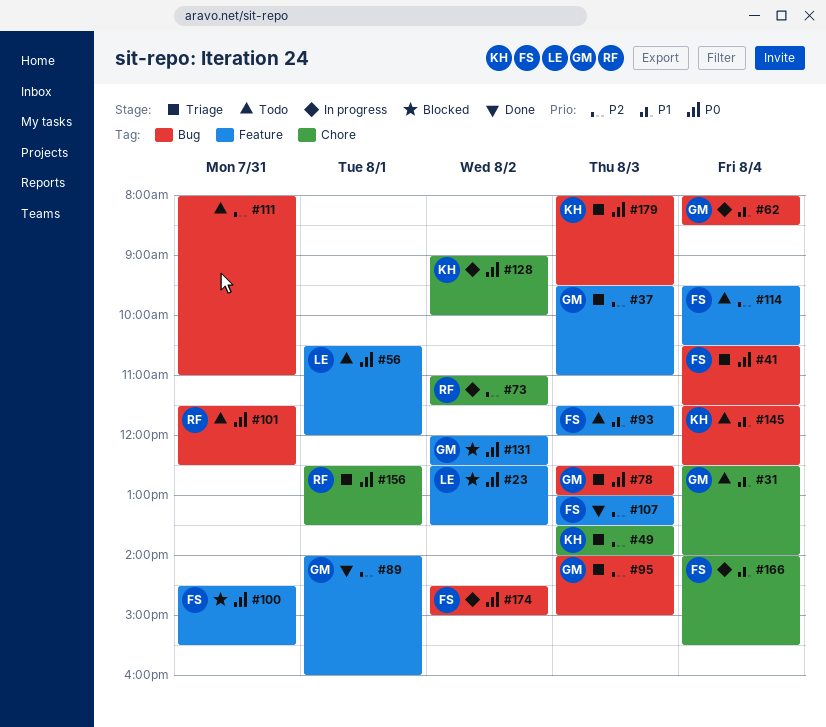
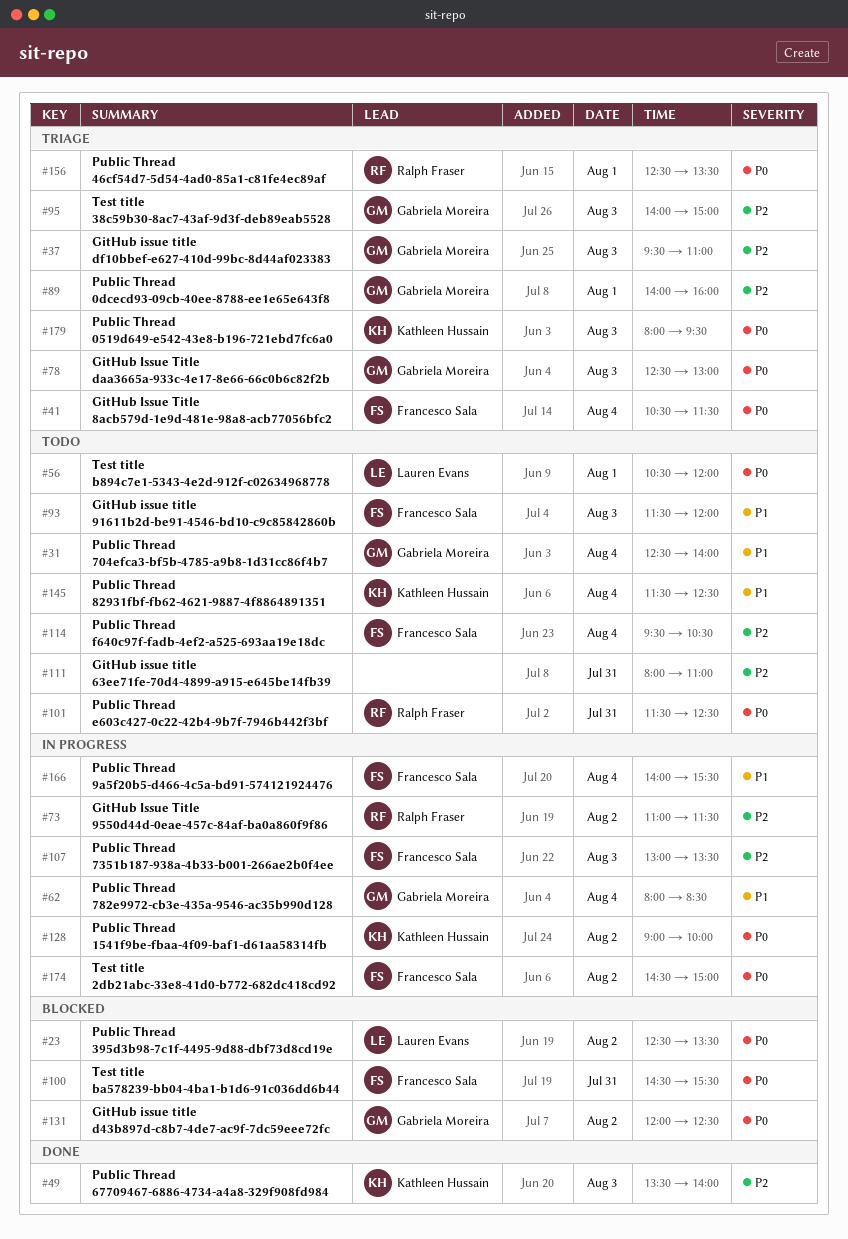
#49, status: Triage -> Done
#89, status: Done -> Triage
#107, status: Done -> In progress

